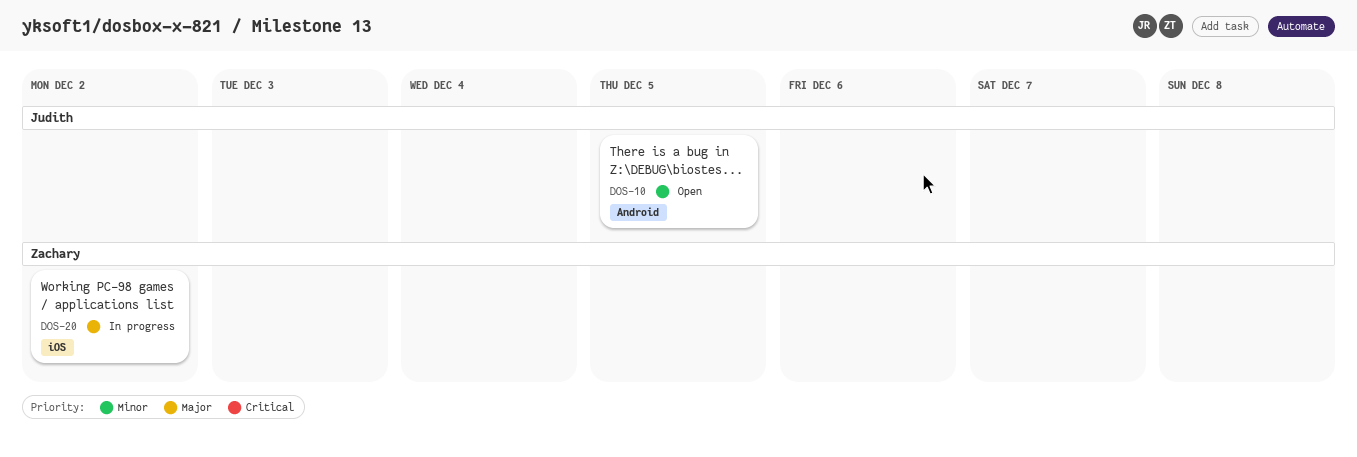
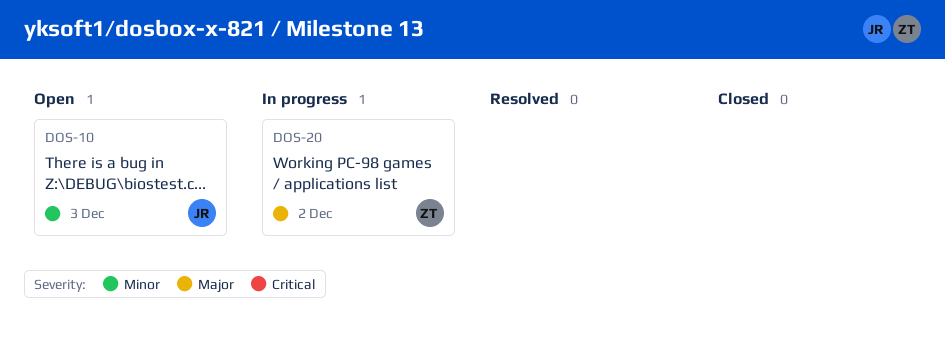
DOS-10, due: Dec 5 -> Dec 3

